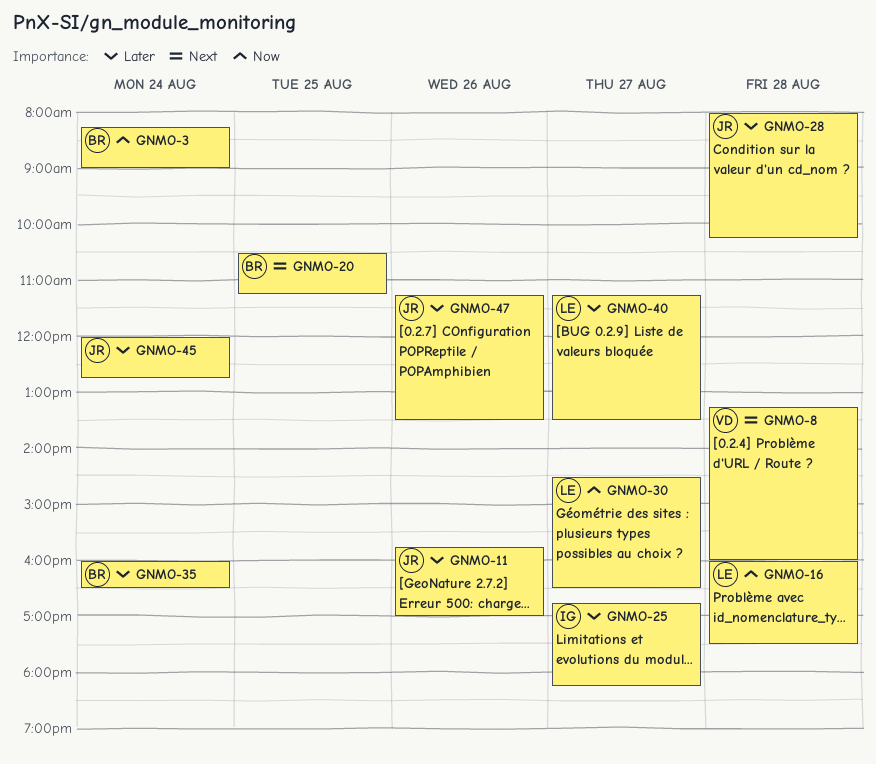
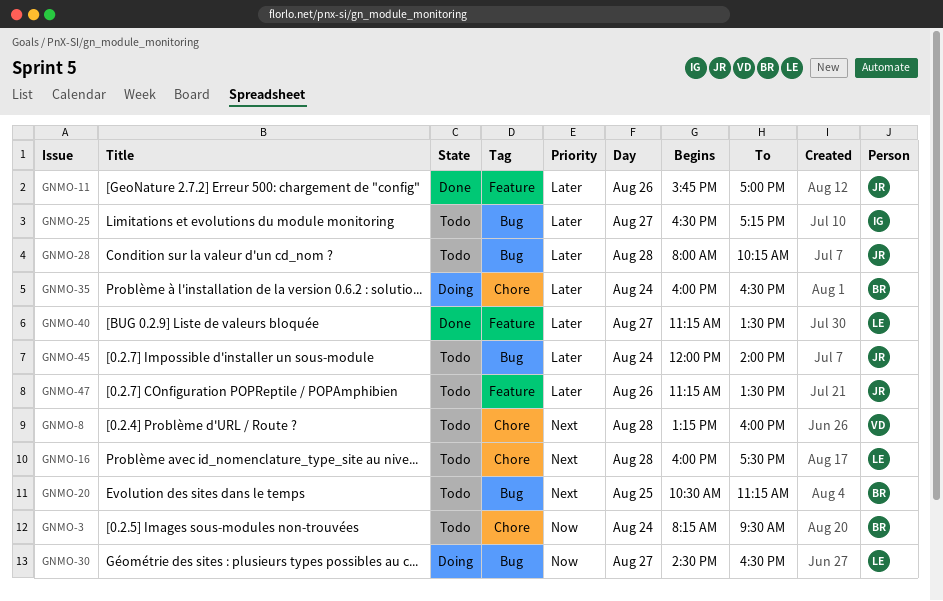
GNMO-3, ends: 09:00 -> 09:30
GNMO-16, priority: Now -> Next
GNMO-25, begins: 16:45 -> 16:30
GNMO-25, ends: 18:15 -> 17:15
GNMO-45, ends: 12:45 -> 14:00

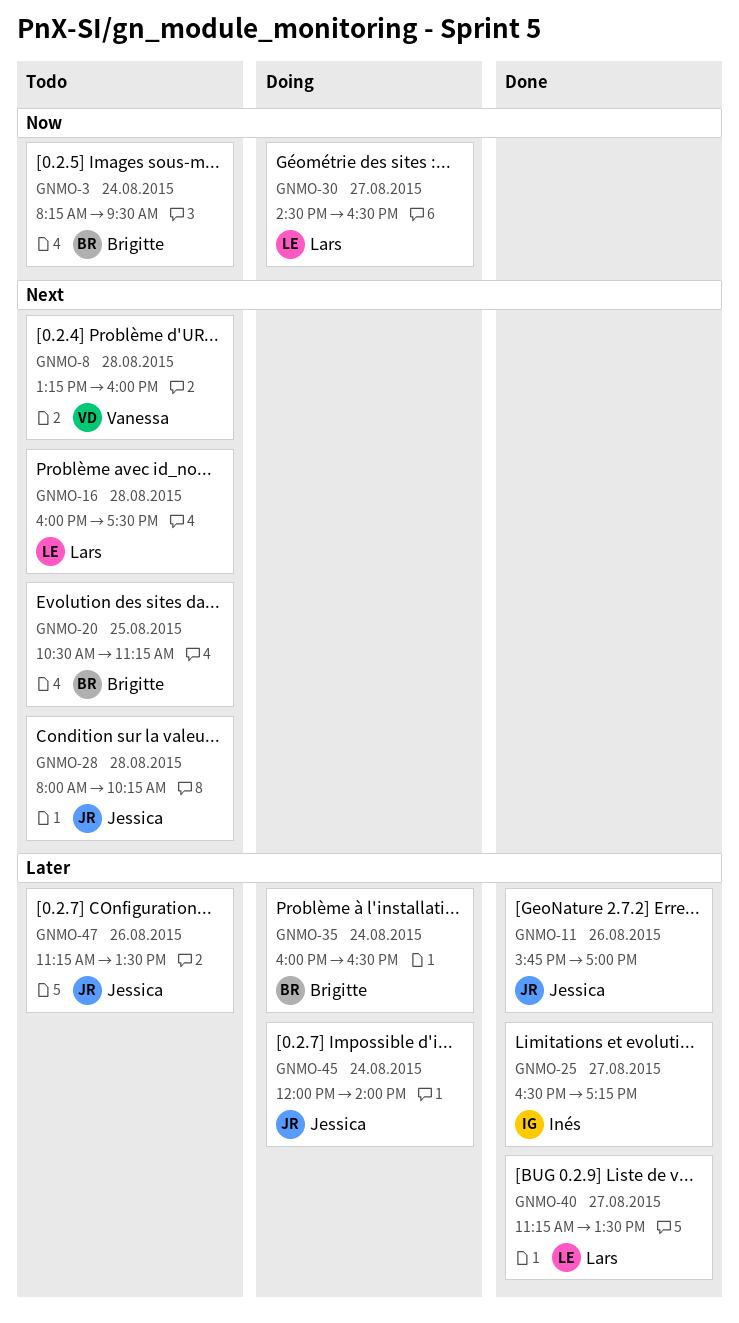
GNMO-25, status: Todo -> Done
GNMO-28, priority: Later -> Next
GNMO-45, status: Todo -> Doing

